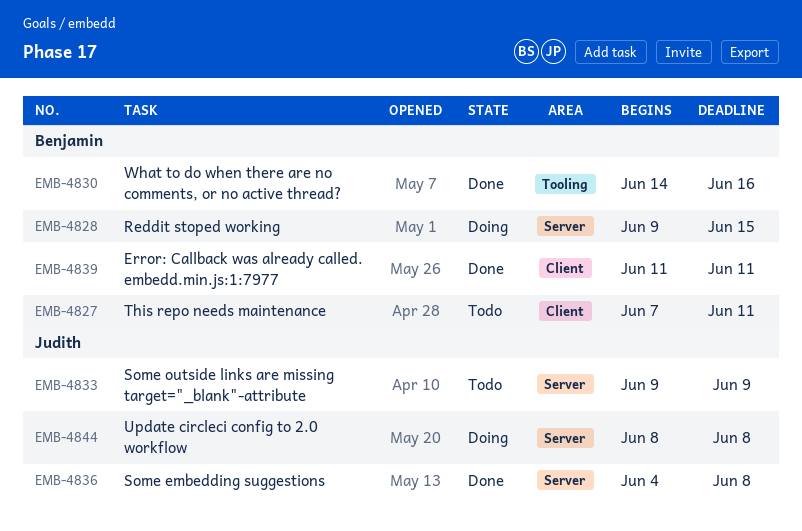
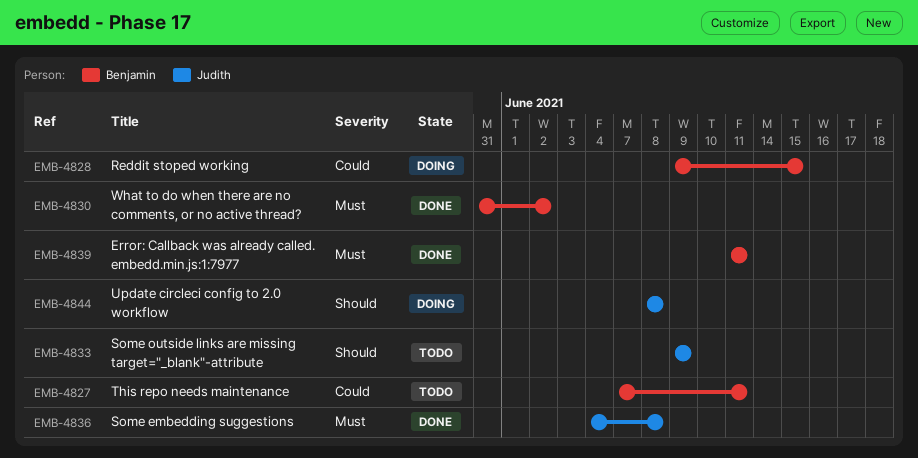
EMB-4830, start: Jun 14 -> May 31
EMB-4830, due: Jun 16 -> Jun 2

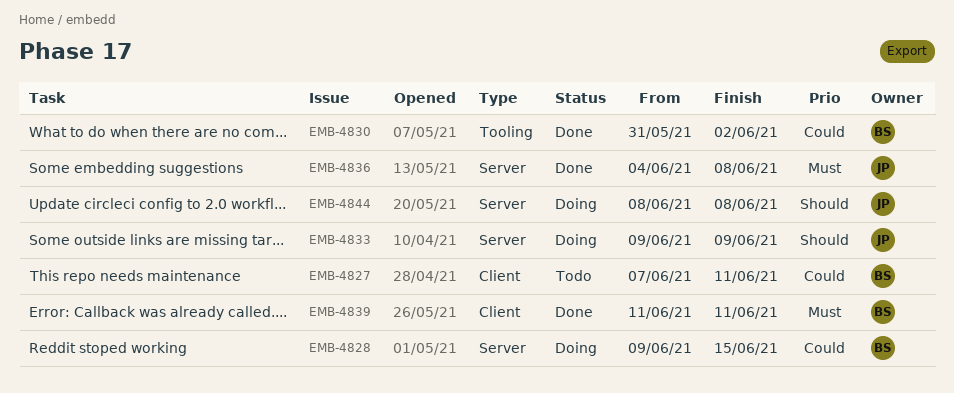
EMB-4830, priority: Must -> Could
EMB-4833, status: Todo -> Doing

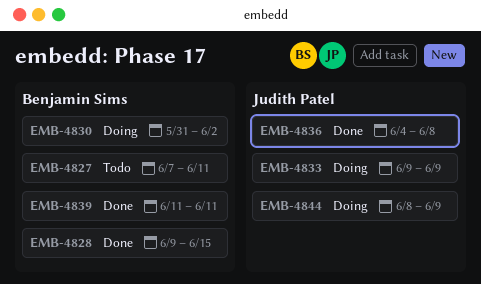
EMB-4828, status: Doing -> Done
EMB-4830, status: Done -> Doing
EMB-4844, due: Jun 8 -> Jun 9

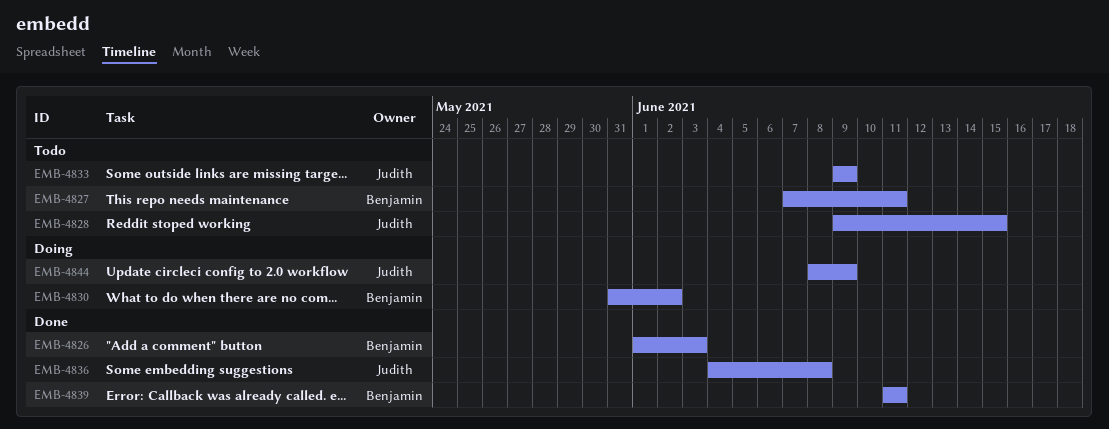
EMB-4826: none -> present
EMB-4828, status: Done -> Todo
EMB-4828, owner: Benjamin Sims -> Judith Patel
EMB-4833, status: Doing -> Todo

